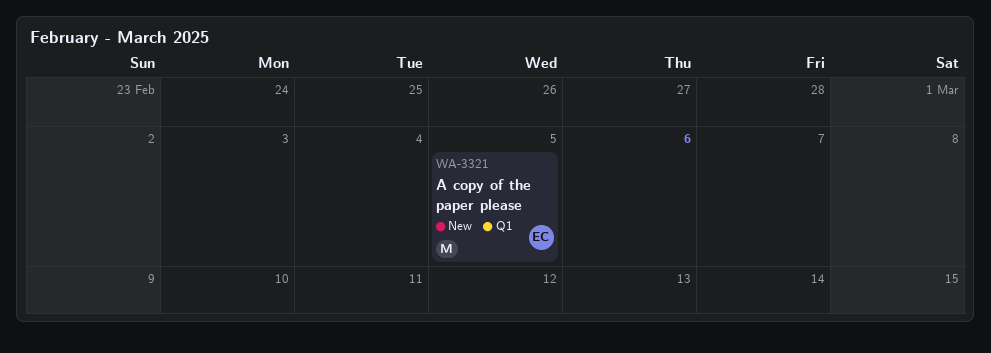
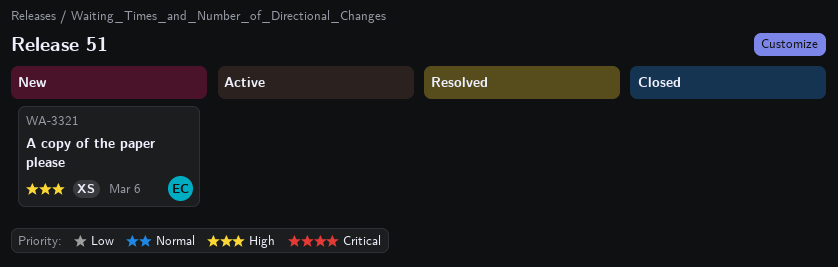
WA-3321, estimate: M -> XS
WA-3321, due: Mar 5 -> Mar 6

